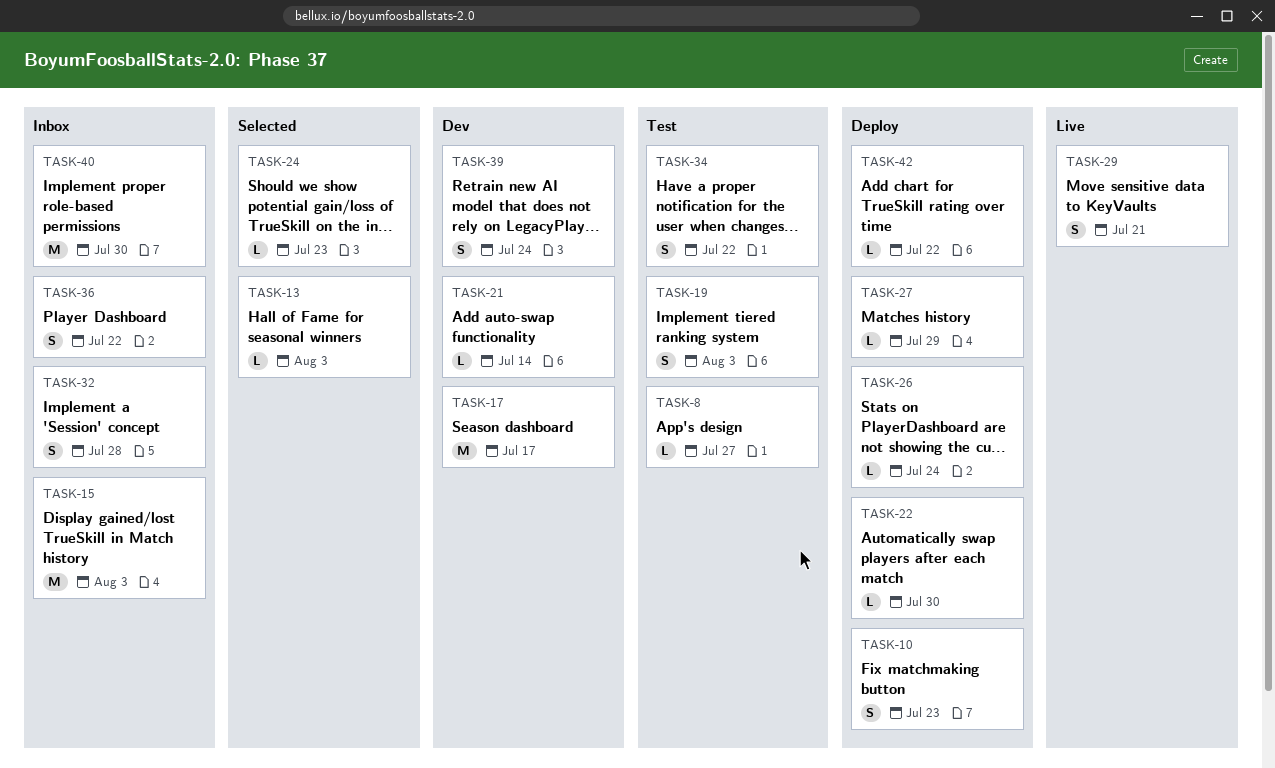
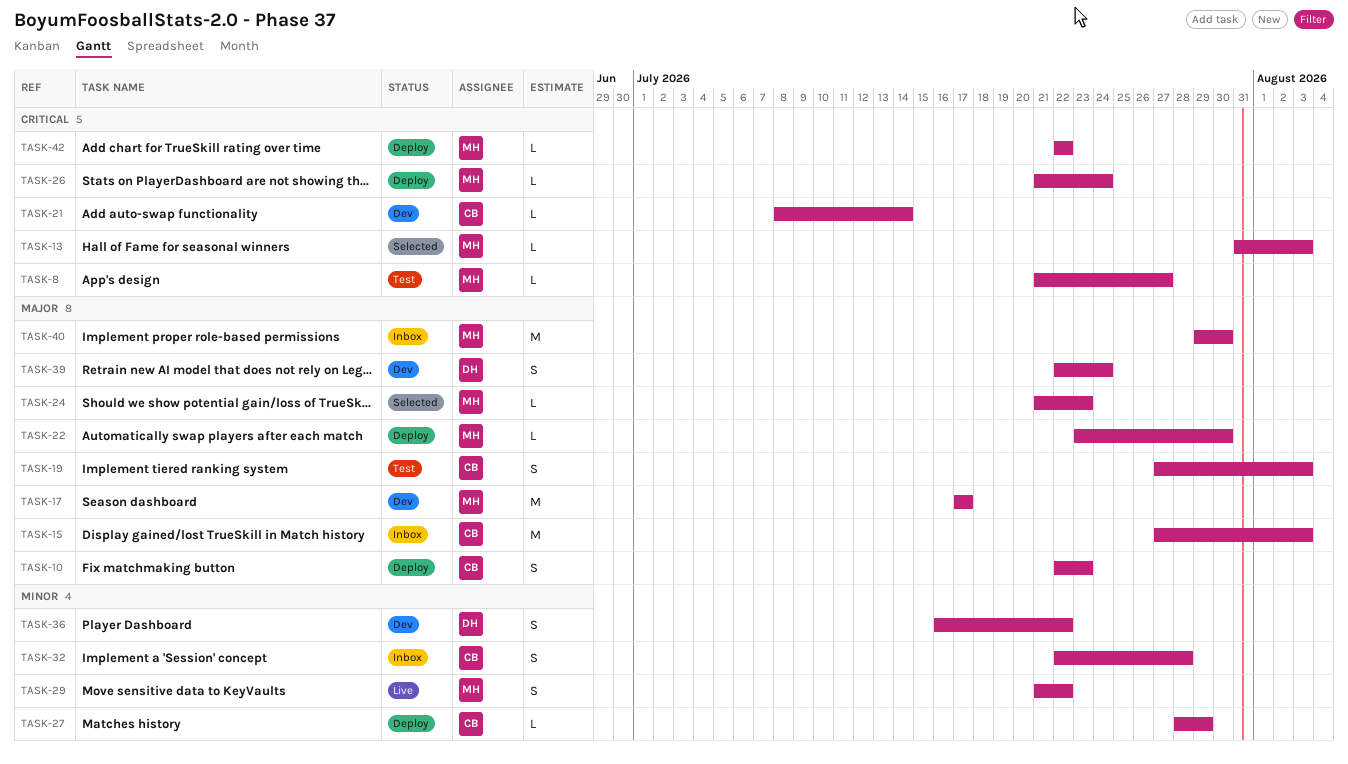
TASK-29, due: Jul 21 -> Jul 22
TASK-34: present -> none
TASK-36, status: Inbox -> Dev

